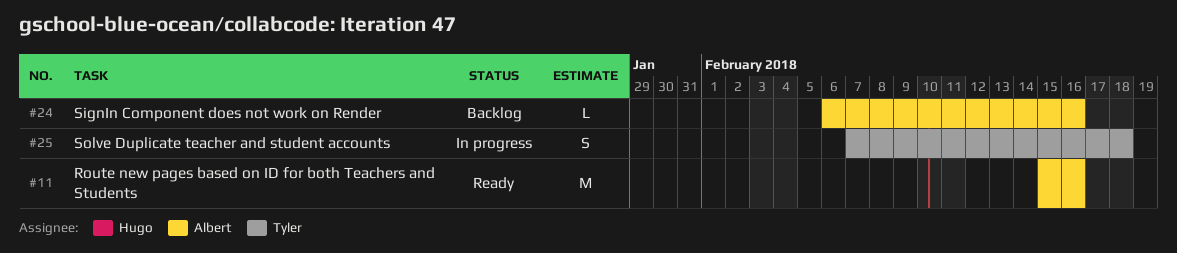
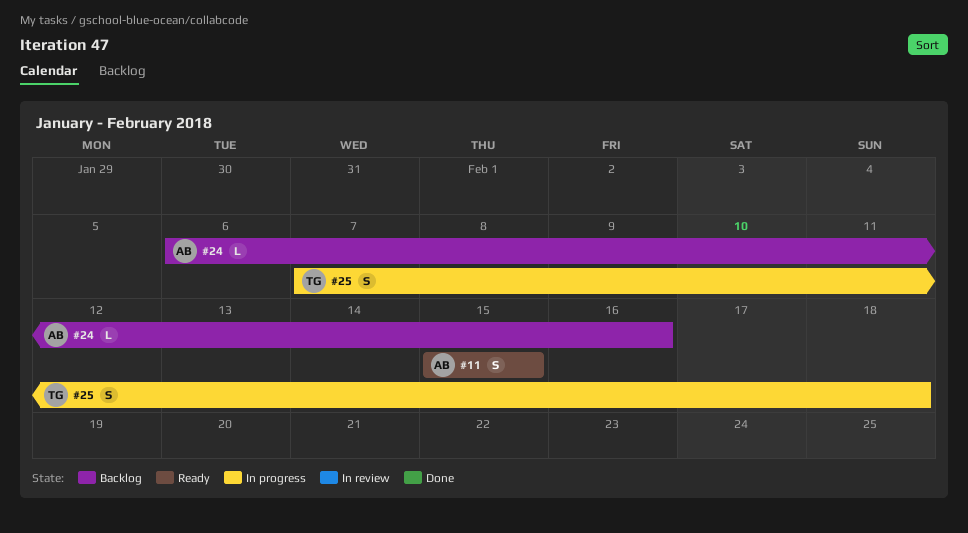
#11, estimate: M -> S
#11, due: Feb 16 -> Feb 15

